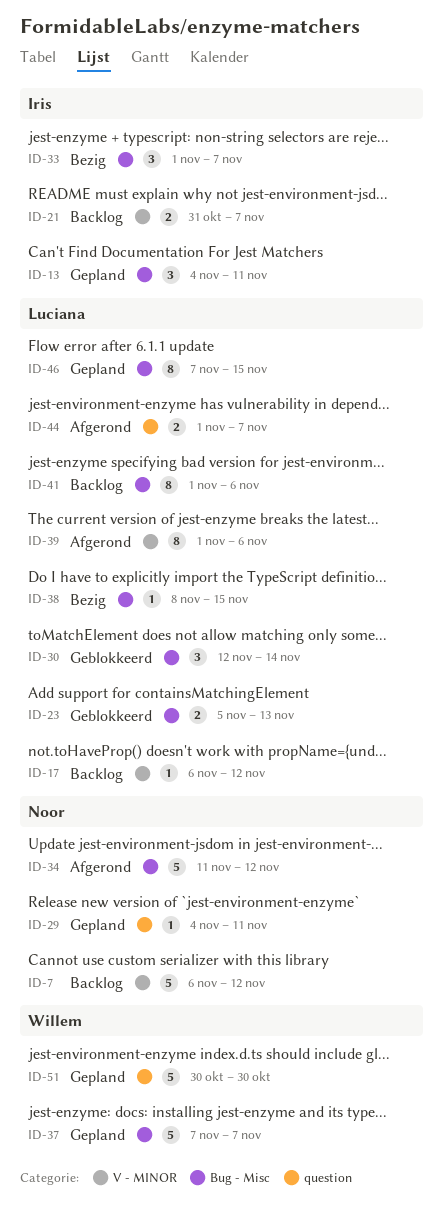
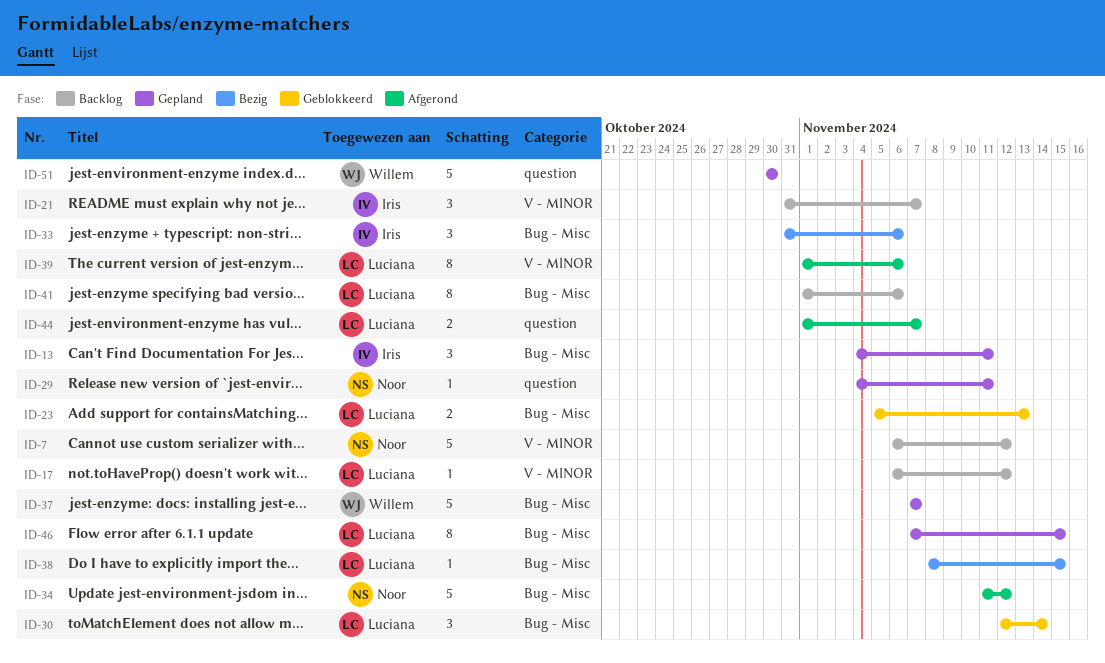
ID-21, estimate: 2 -> 3
ID-33, start: Nov 1 -> Oct 31
ID-33, due: Nov 7 -> Nov 6

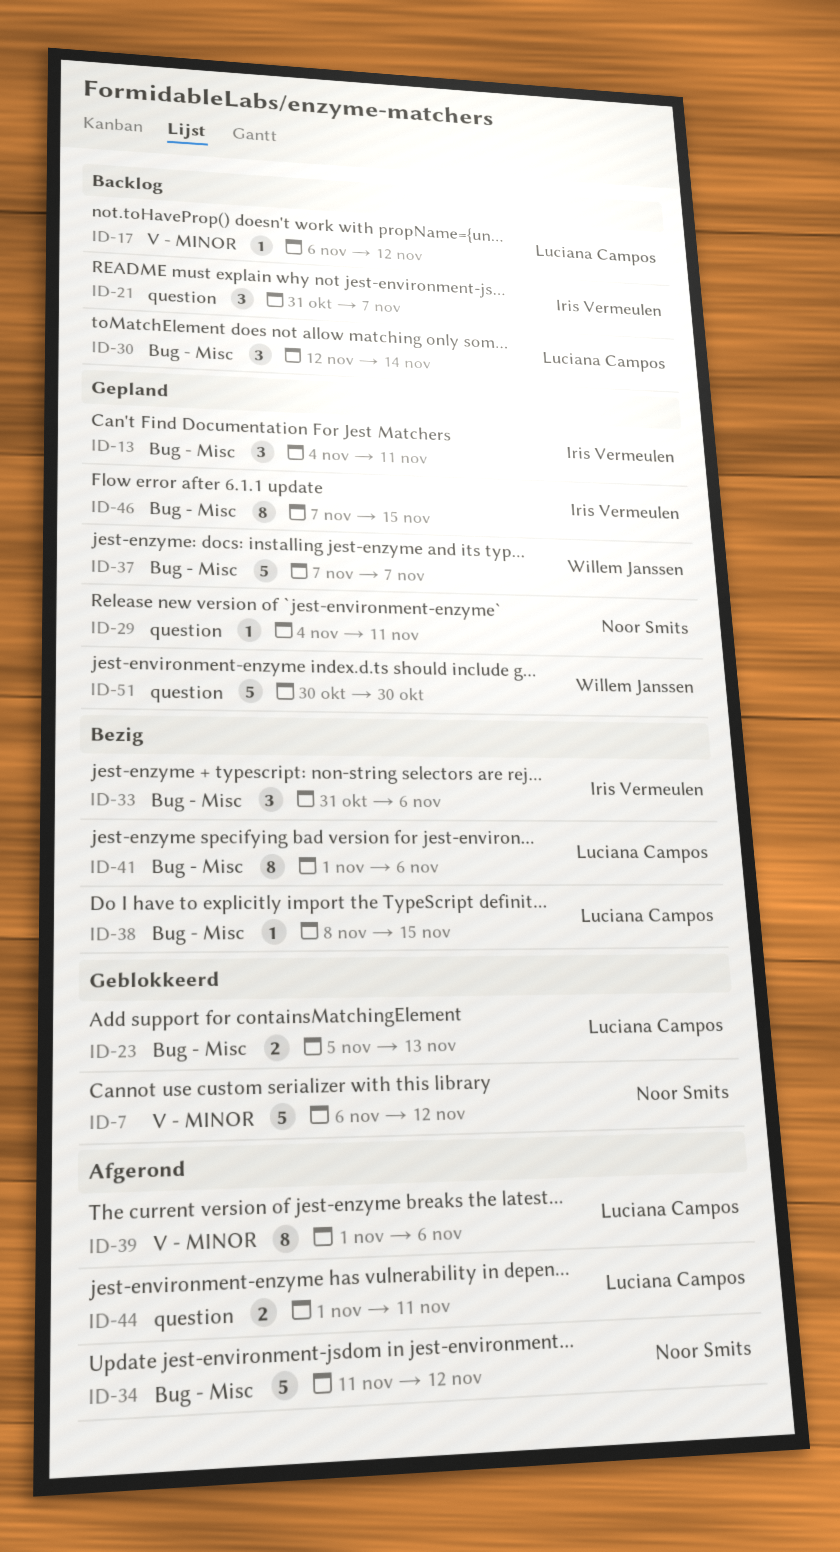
ID-7, status: Backlog -> Geblokkeerd
ID-21, label: V - MINOR -> question
ID-30, status: Geblokkeerd -> Backlog
ID-41, status: Backlog -> Bezig
ID-44, due: Nov 7 -> Nov 11
ID-46, owner: Luciana Campos -> Iris Vermeulen

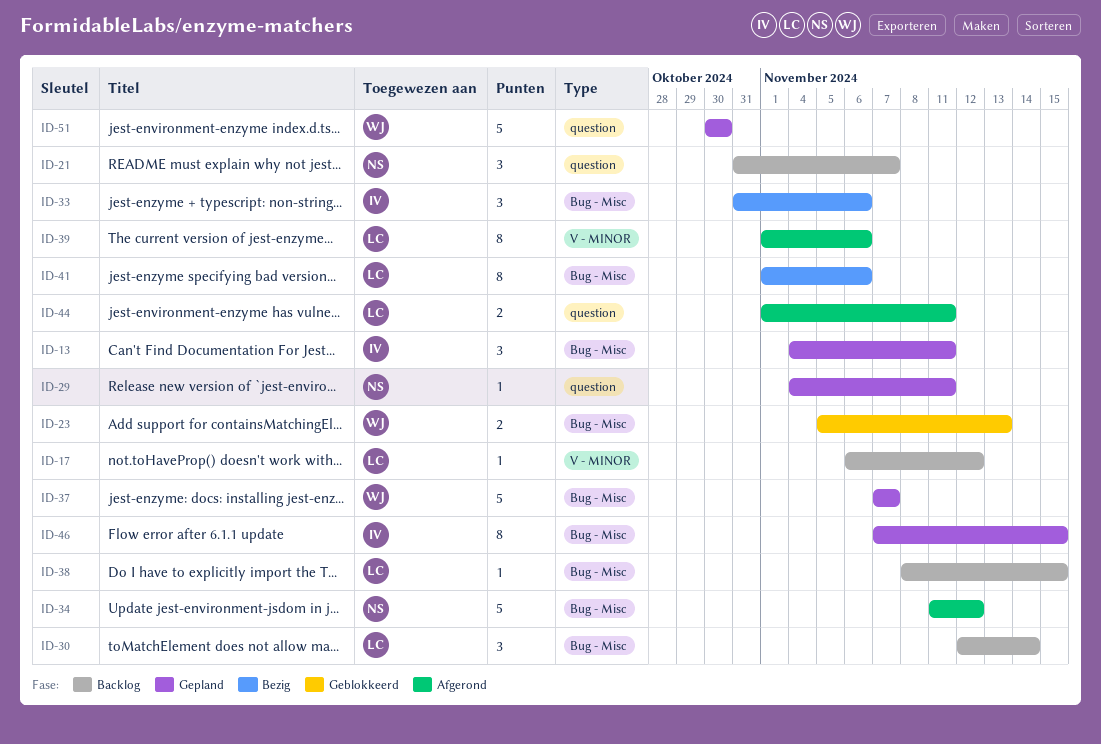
ID-7: present -> none
ID-21, owner: Iris Vermeulen -> Noor Smits
ID-23, owner: Luciana Campos -> Willem Janssen
ID-38, status: Bezig -> Backlog

